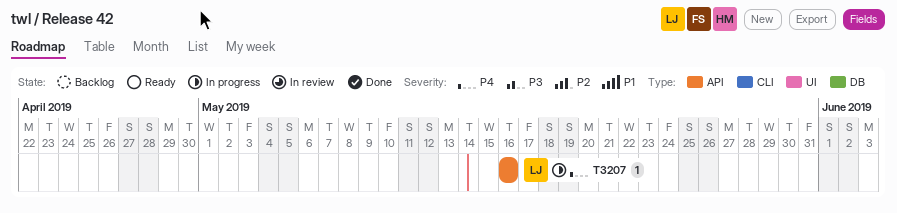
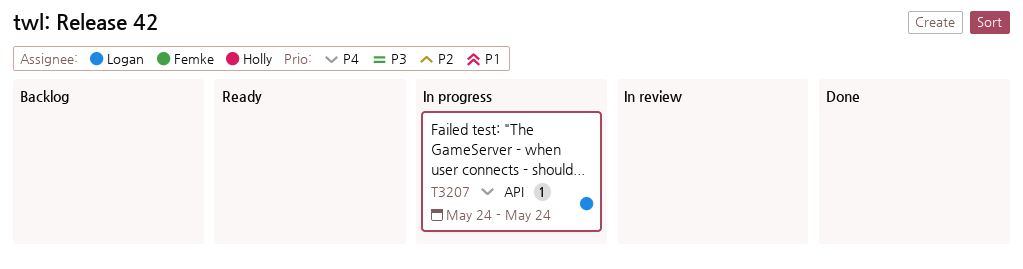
T3207, start: May 16 -> May 24
T3207, due: May 16 -> May 24

